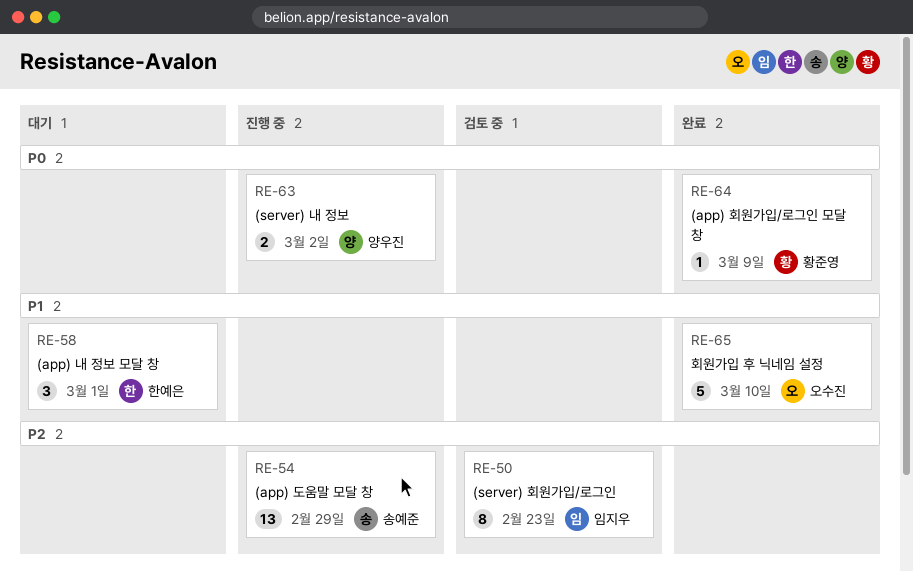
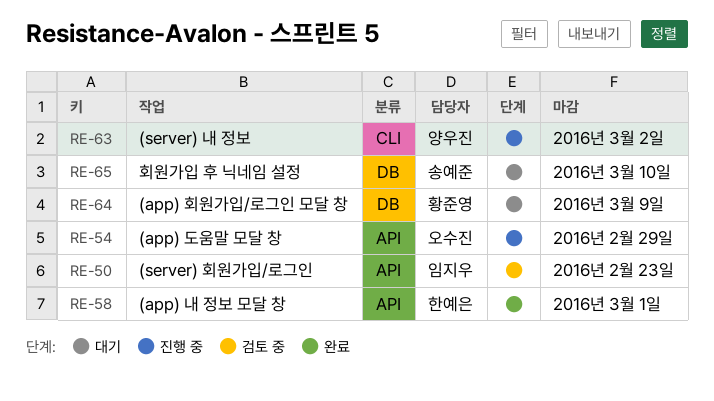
RE-54, owner: 송예준 -> 오수진
RE-58, status: 대기 -> 완료
RE-64, status: 완료 -> 대기
RE-65, status: 완료 -> 대기
RE-65, owner: 오수진 -> 송예준

